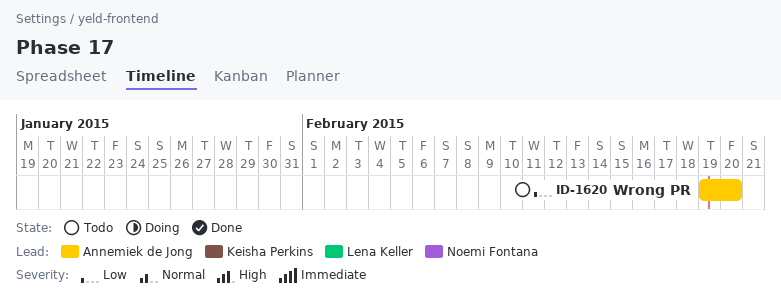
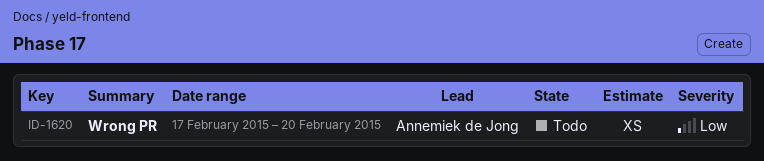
ID-1620, start: Feb 19 -> Feb 17

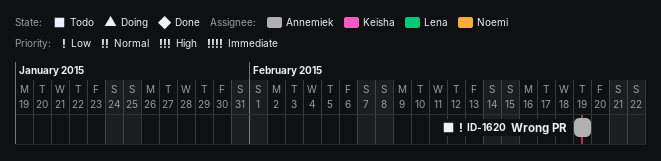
ID-1620, start: Feb 17 -> Feb 19
ID-1620, due: Feb 20 -> Feb 19

